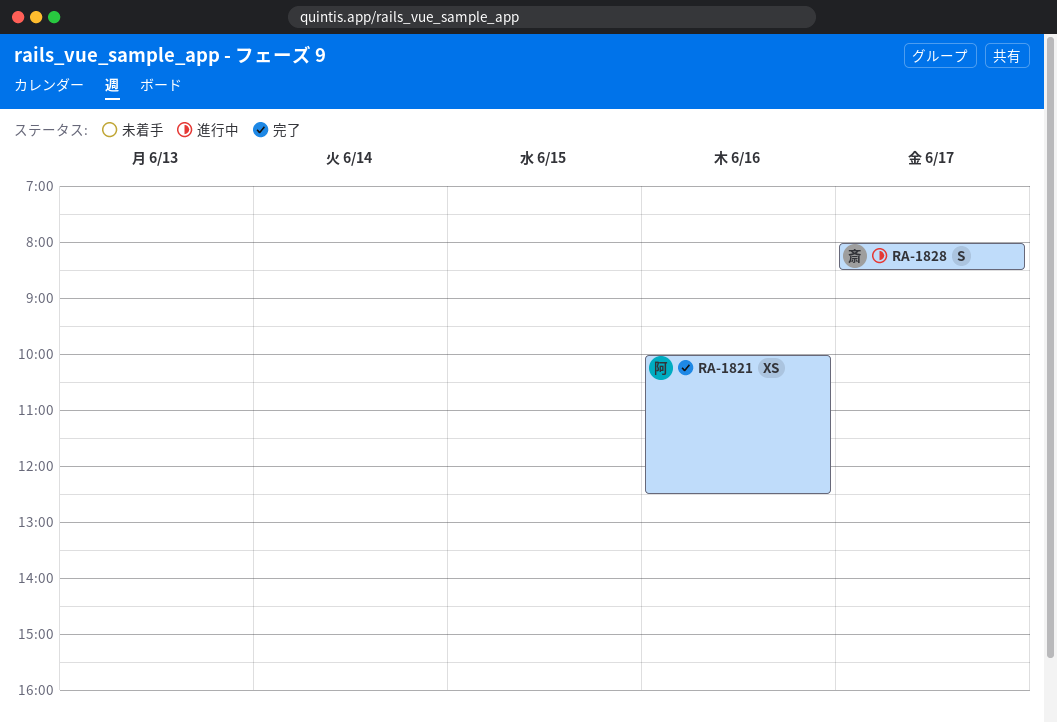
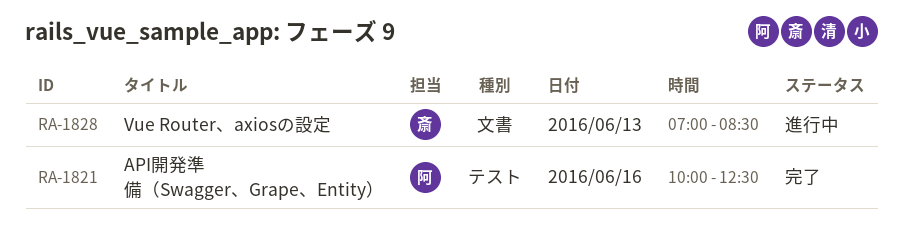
RA-1828, day: Jun 17 -> Jun 13
RA-1828, begins: 08:00 -> 07:00

